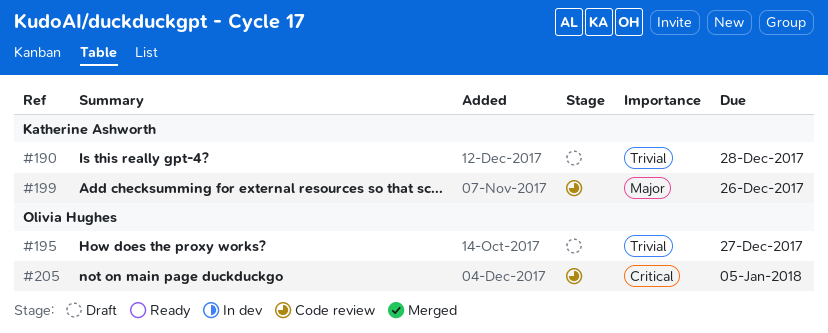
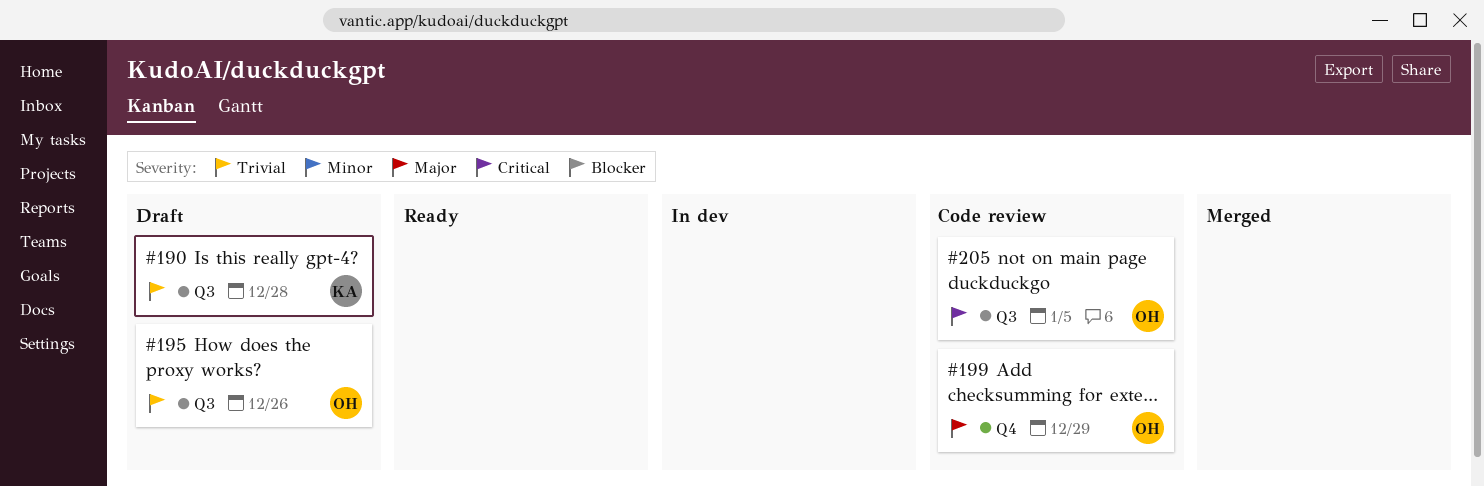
#195, due: Dec 27 -> Dec 26
#199, owner: Katherine Ashworth -> Olivia Hughes
#199, due: Dec 26 -> Dec 29

